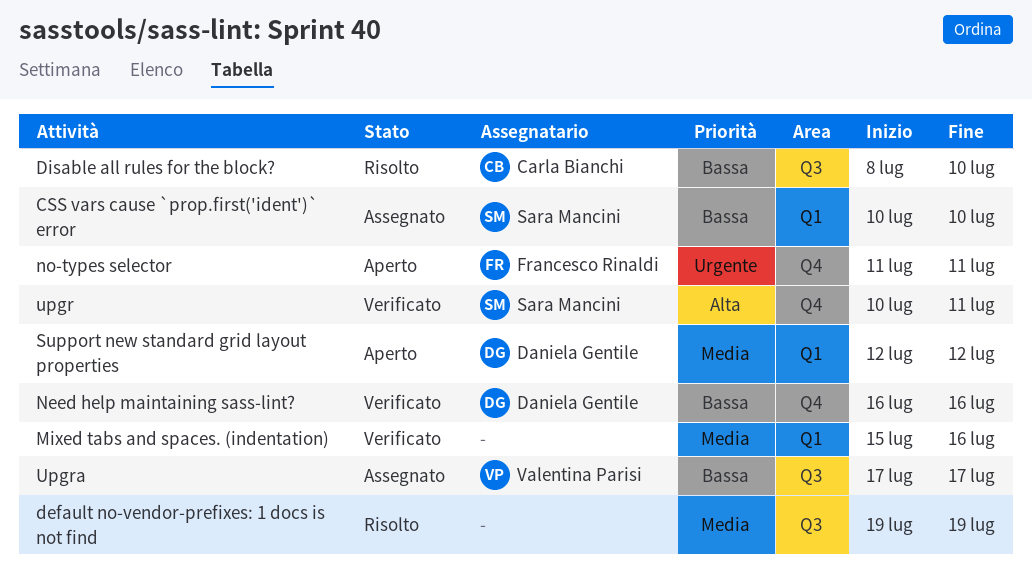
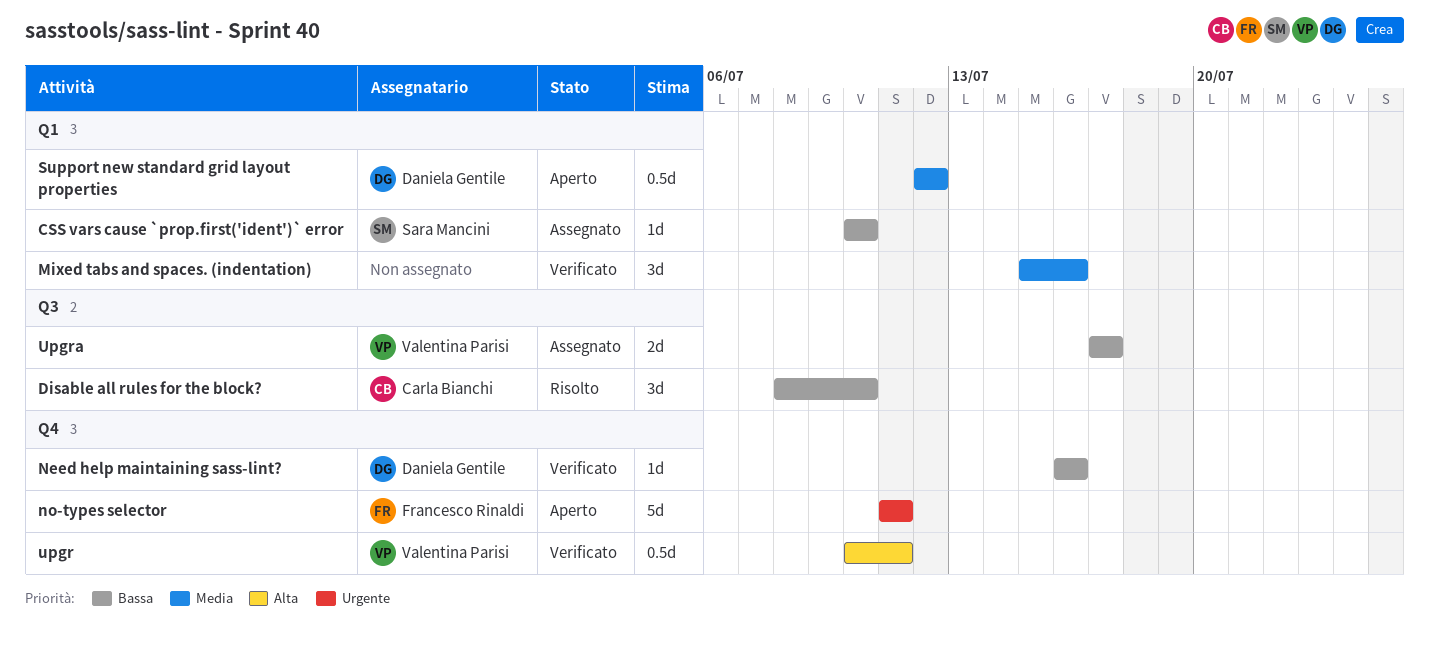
default no-vendor-prefixes: 1 docs is not find: present -> none
upgr, owner: Sara Mancini -> Valentina Parisi

